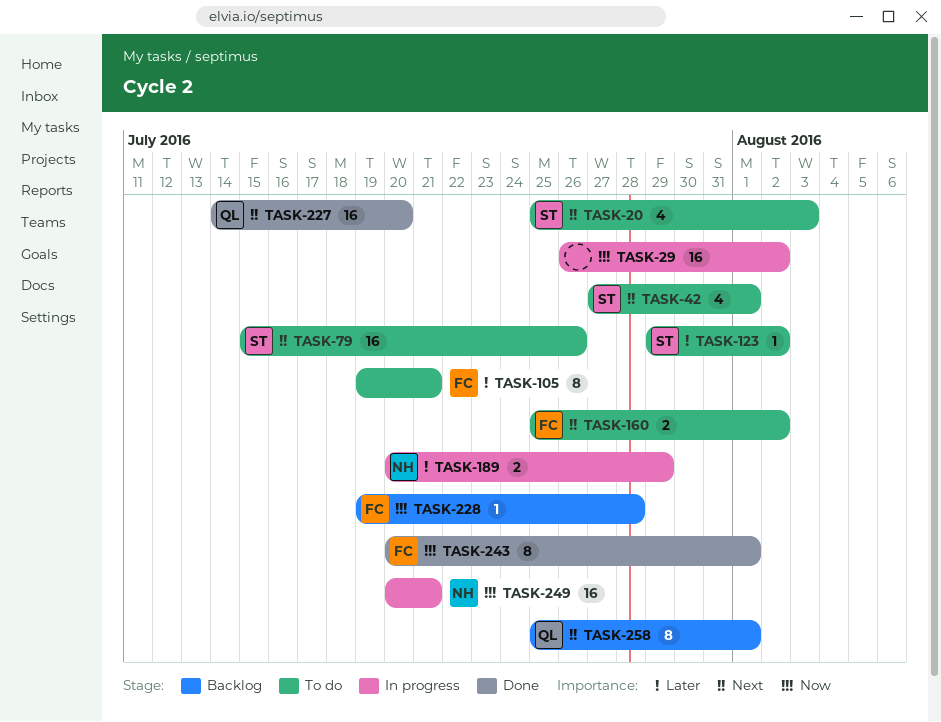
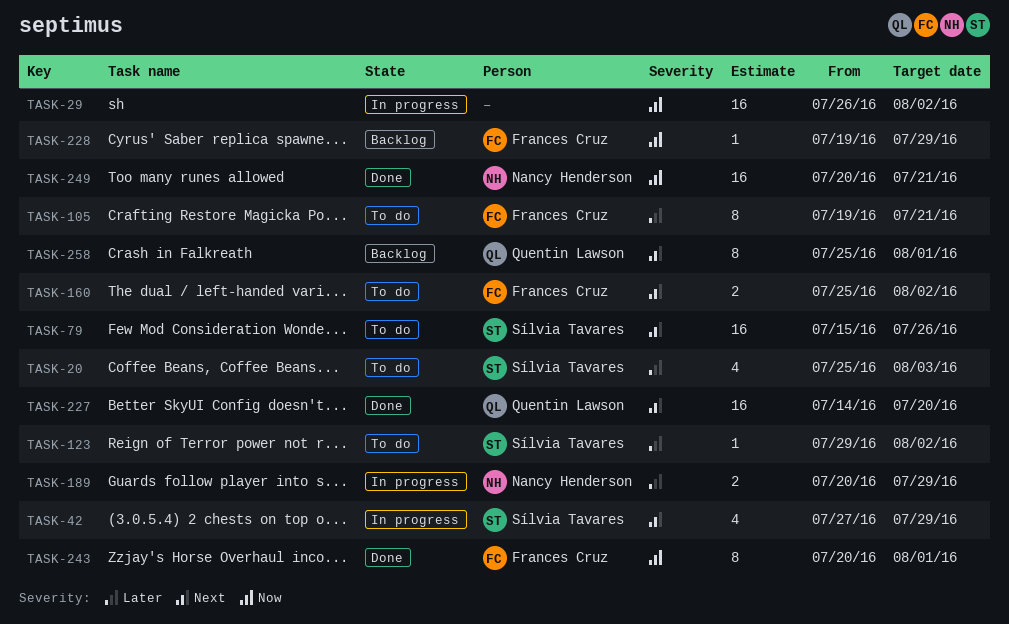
TASK-20, priority: Next -> Later
TASK-42, status: To do -> In progress
TASK-42, due: Aug 1 -> Jul 29
TASK-228, due: Jul 28 -> Jul 29
TASK-249, status: In progress -> Done

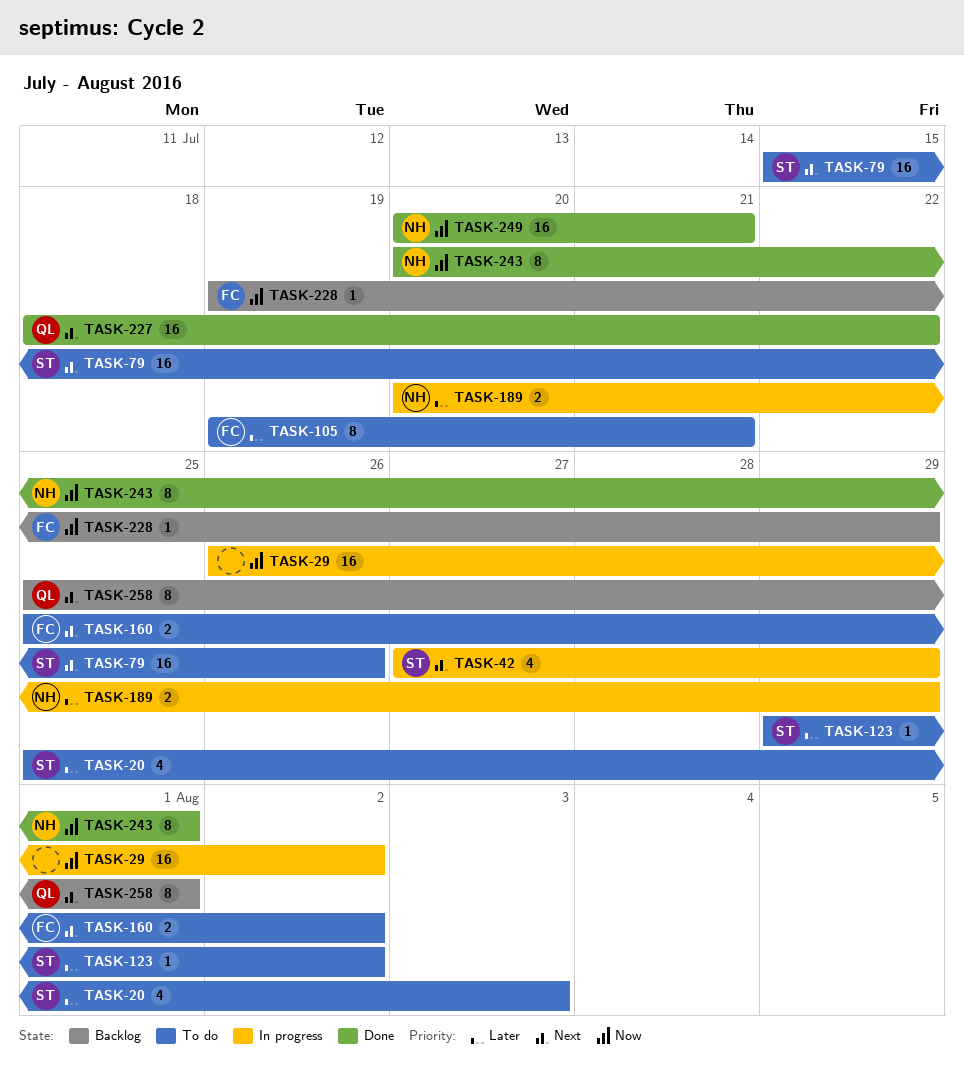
TASK-227, start: Jul 14 -> Jul 18
TASK-227, due: Jul 20 -> Jul 22
TASK-243, owner: Frances Cruz -> Nancy Henderson

